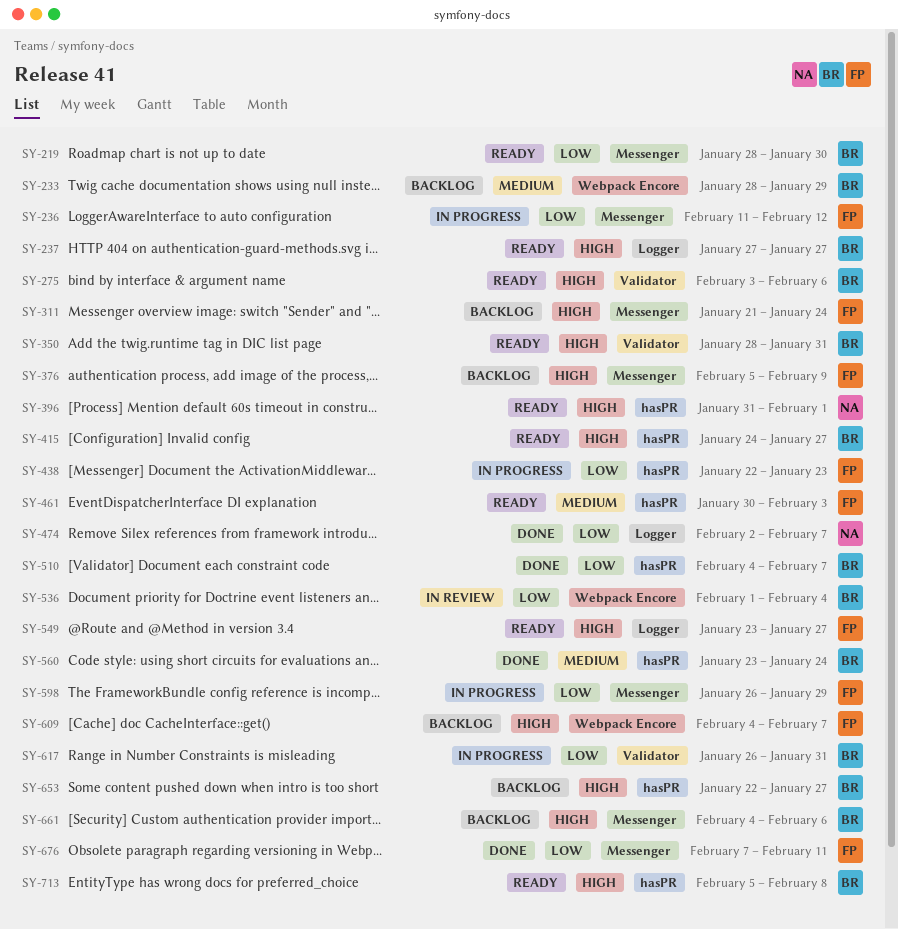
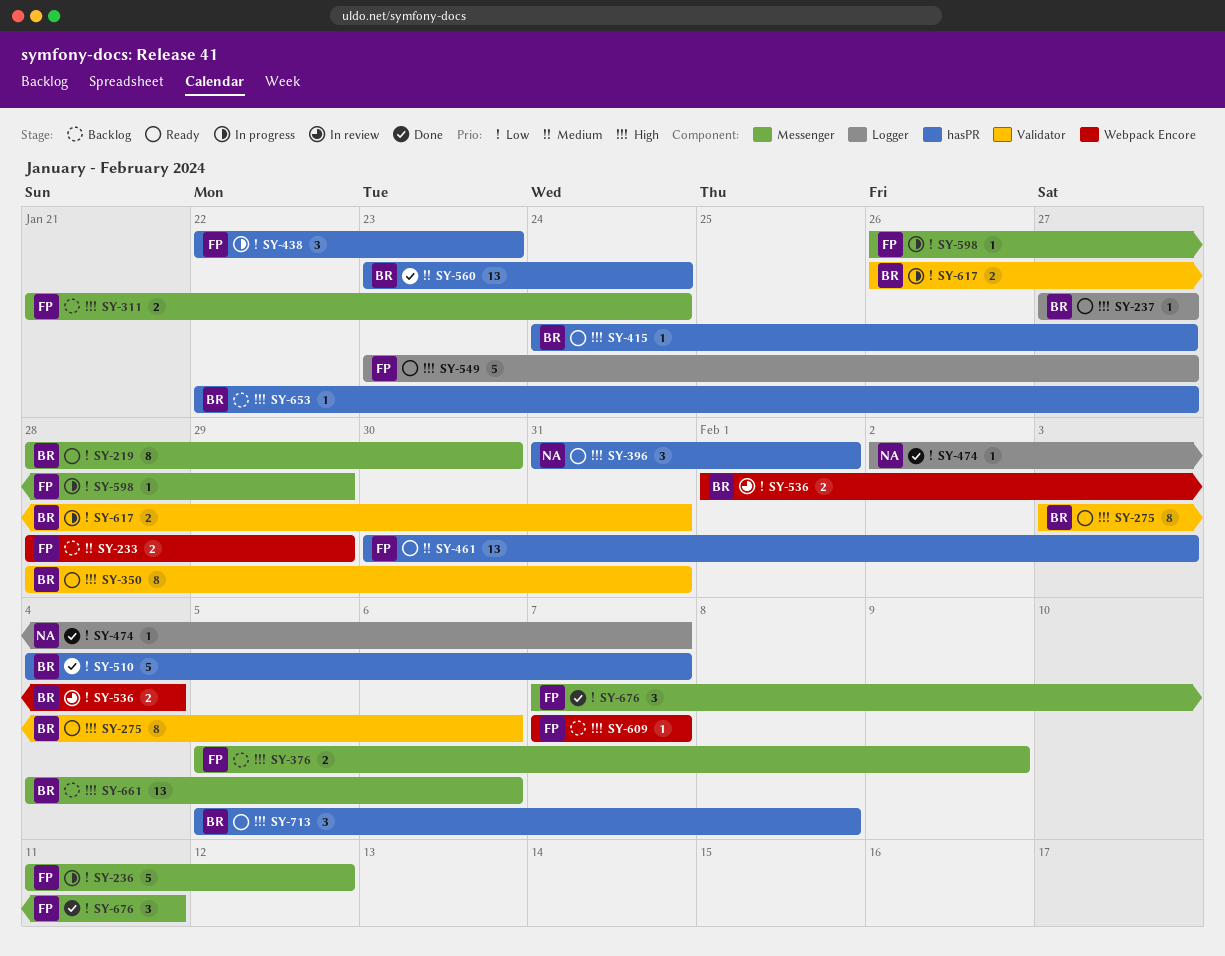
SY-233, owner: BR -> FP
SY-609, start: Feb 4 -> Feb 7

